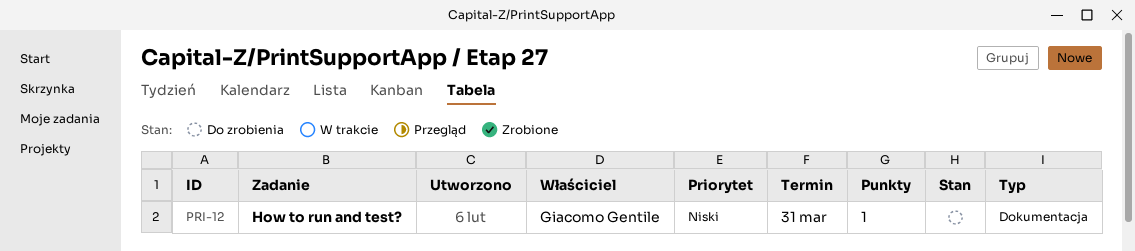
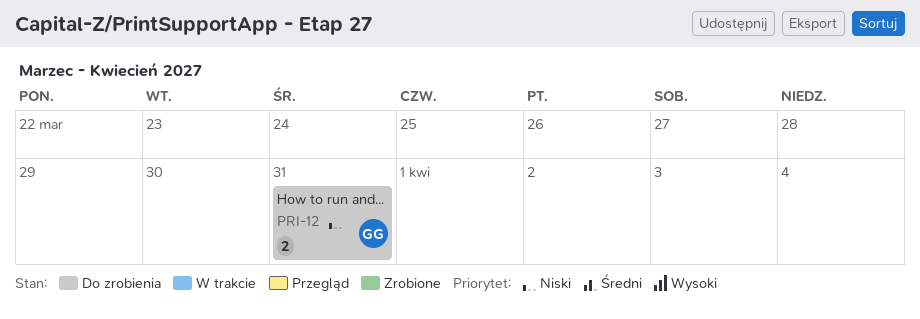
PRI-12, estimate: 1 -> 2

